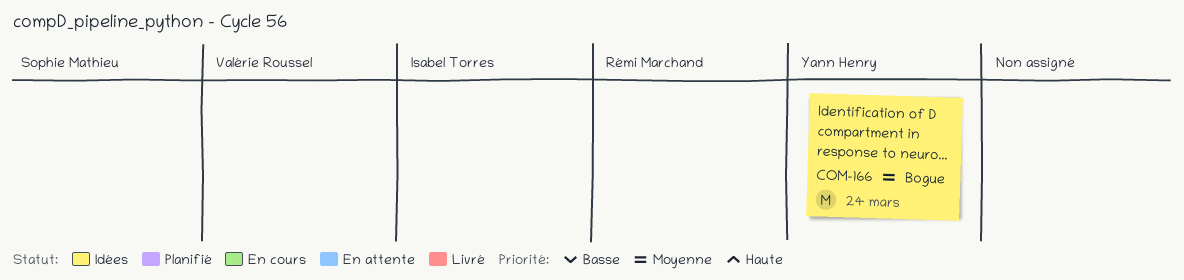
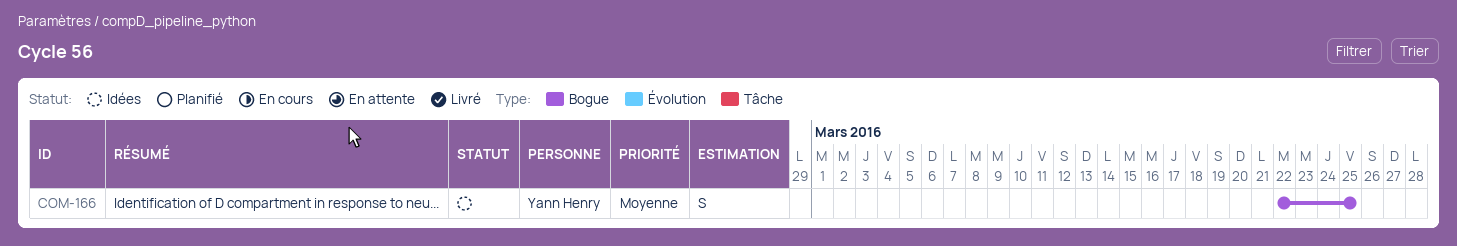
COM-166, estimate: M -> S
COM-166, due: Mar 24 -> Mar 25

